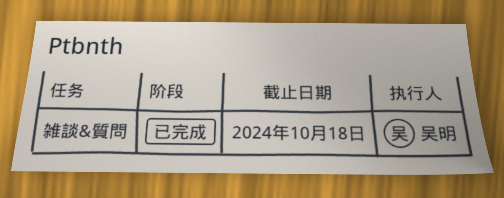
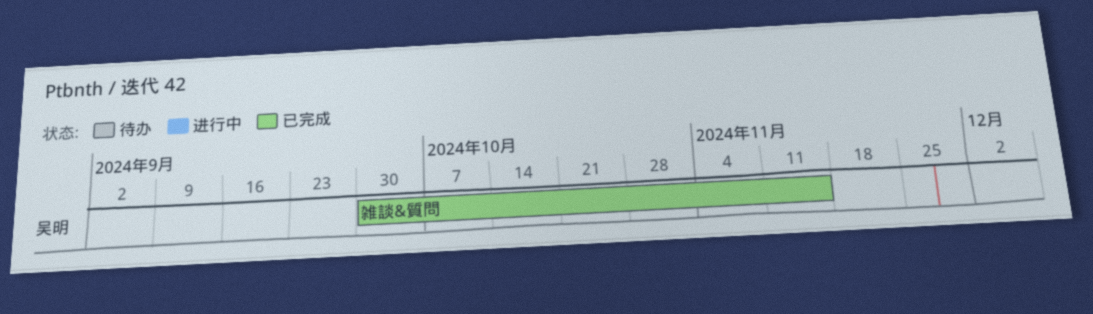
雑談&質問, due: Oct 18 -> Nov 15

